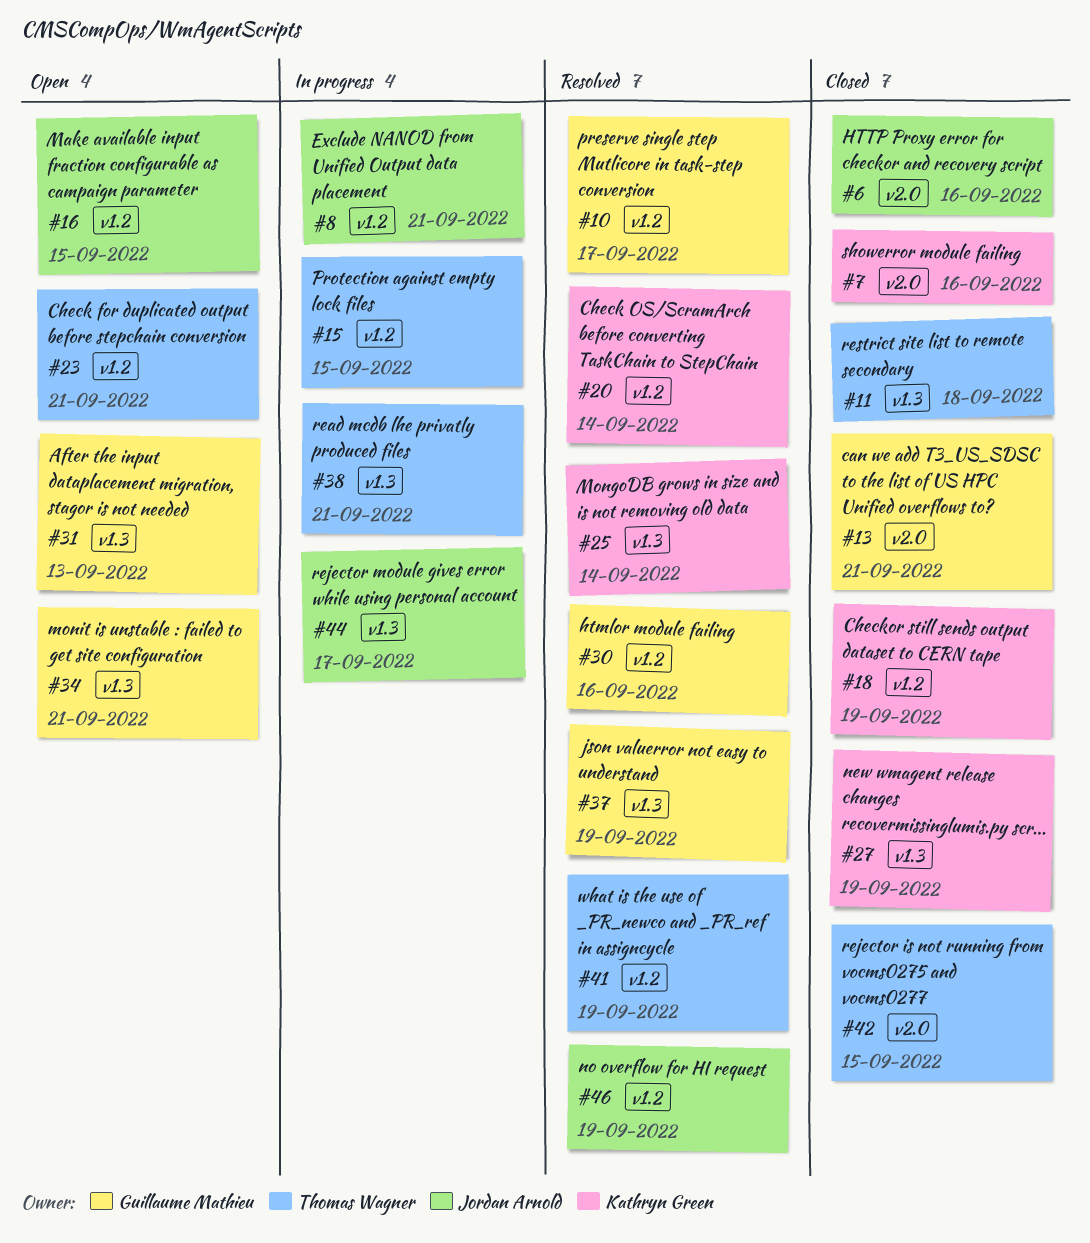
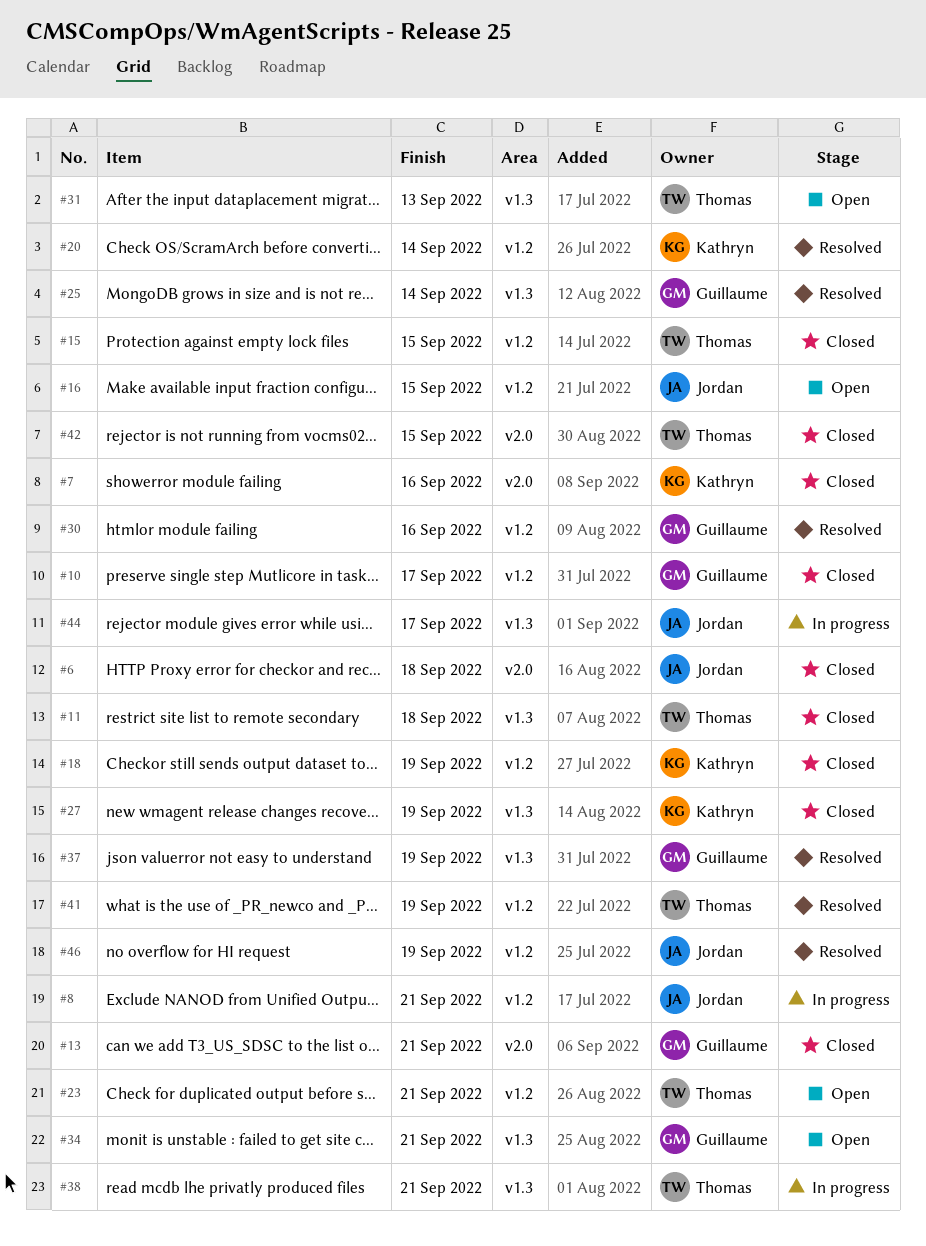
#6, due: Sep 16 -> Sep 18
#10, status: Resolved -> Closed
#15, status: In progress -> Closed
#25, owner: Kathryn Green -> Guillaume Mathieu
#31, owner: Guillaume Mathieu -> Thomas Wagner

